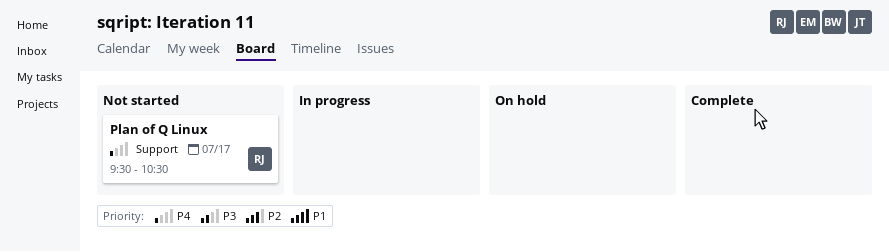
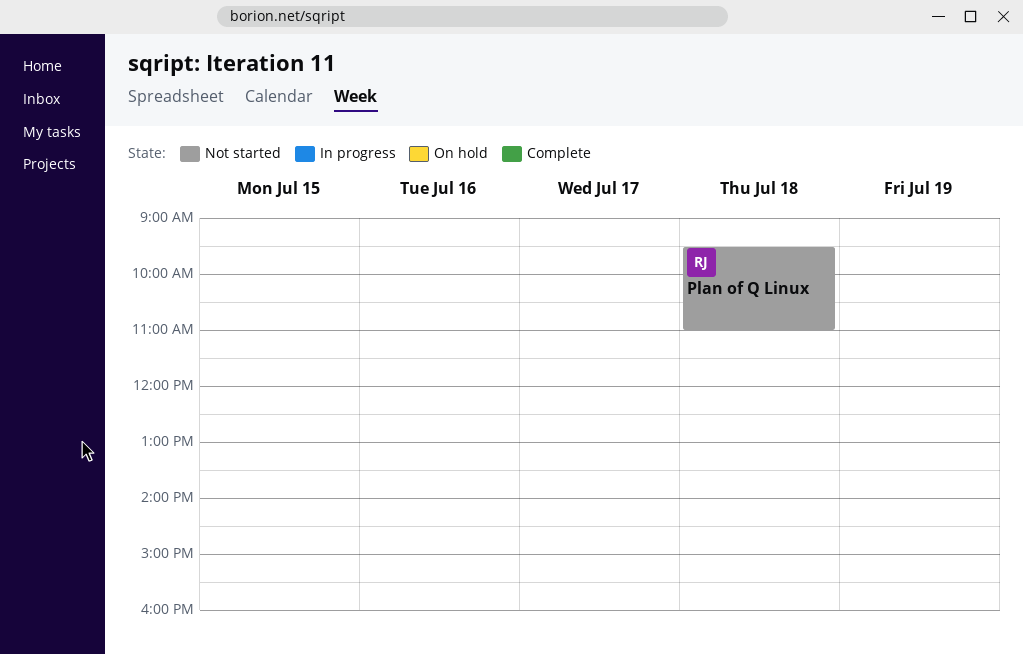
Plan of Q Linux, day: Jul 17 -> Jul 18
Plan of Q Linux, ends: 10:30 -> 11:00

